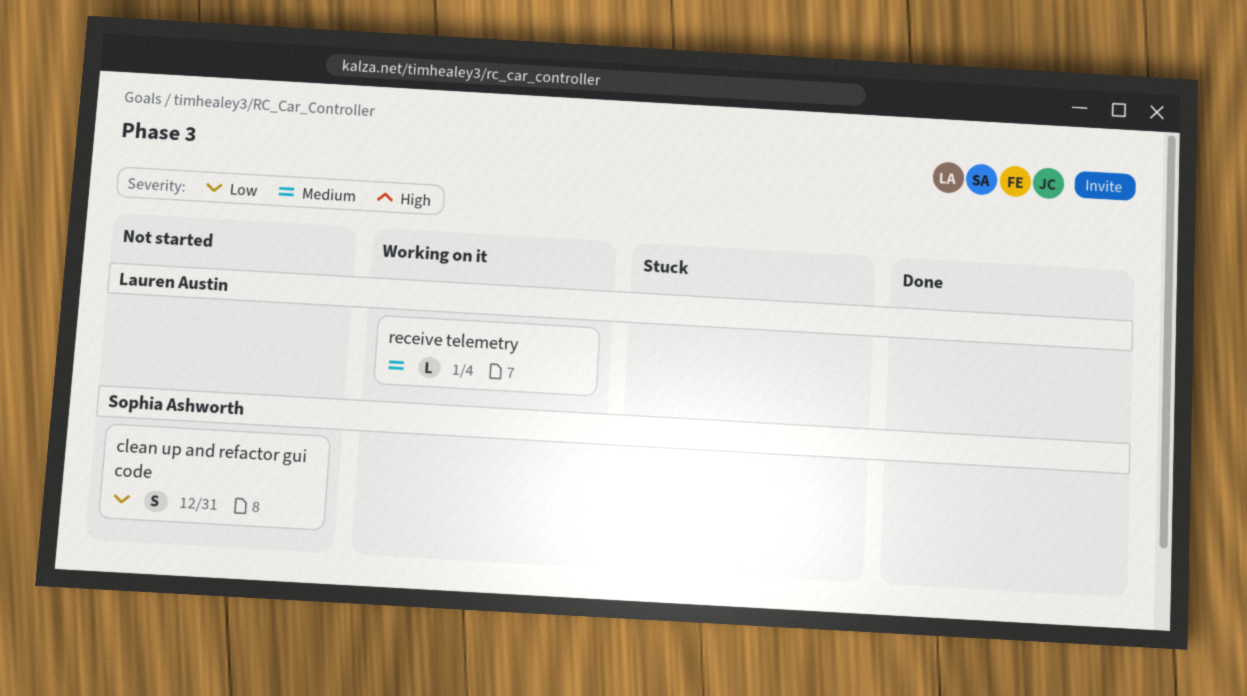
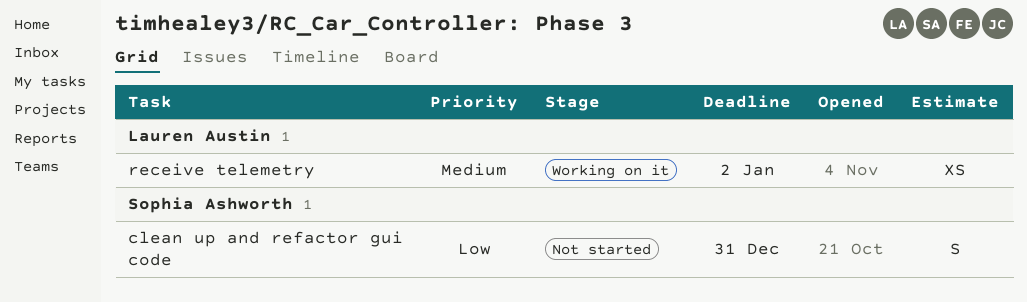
receive telemetry, estimate: L -> XS
receive telemetry, due: Jan 4 -> Jan 2

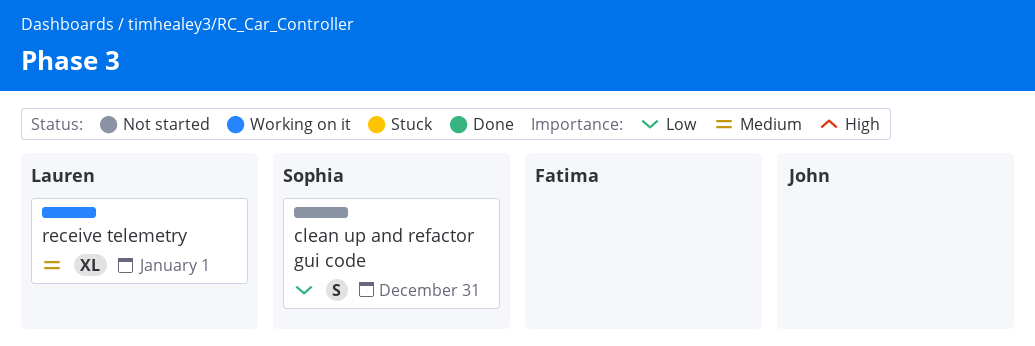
receive telemetry, estimate: XS -> XL
receive telemetry, due: Jan 2 -> Jan 1

